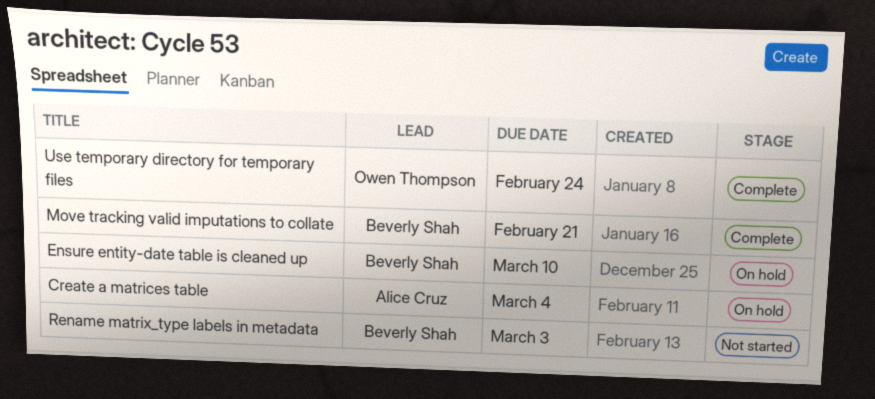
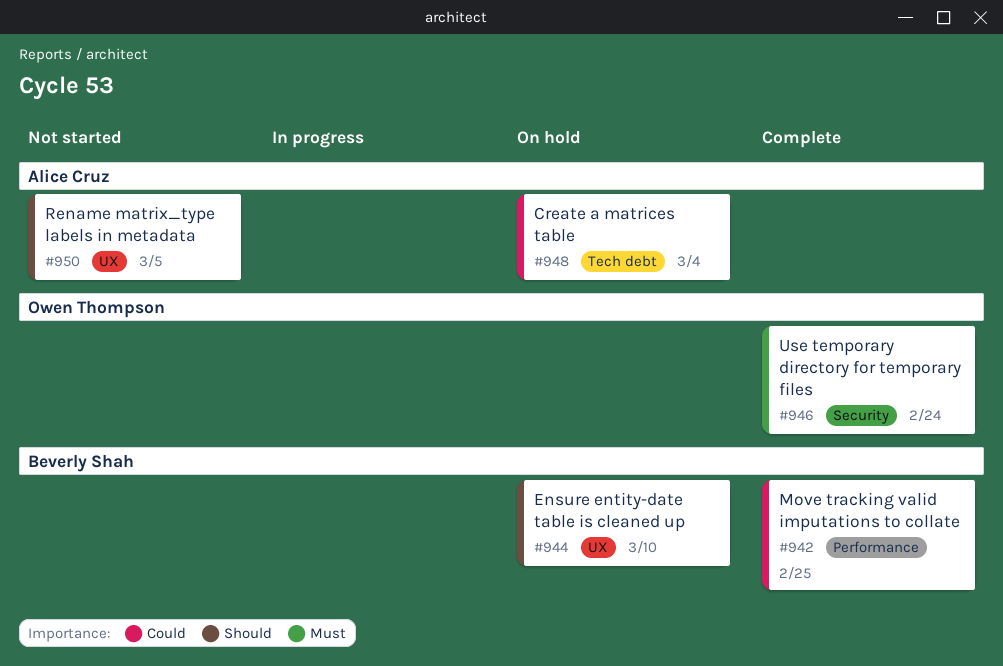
Move tracking valid imputations to collate, due: Feb 21 -> Feb 25
Rename matrix_type labels in metadata, owner: Beverly Shah -> Alice Cruz
Rename matrix_type labels in metadata, due: Mar 3 -> Mar 5

